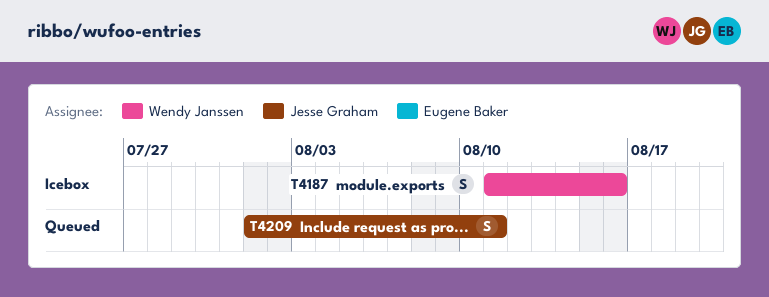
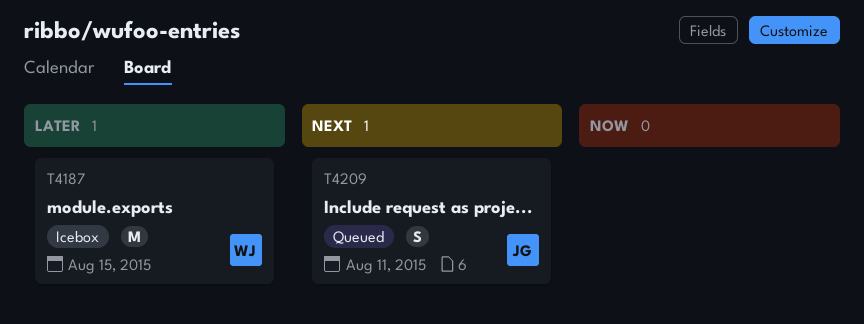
T4187, estimate: S -> M
T4187, due: Aug 16 -> Aug 15

